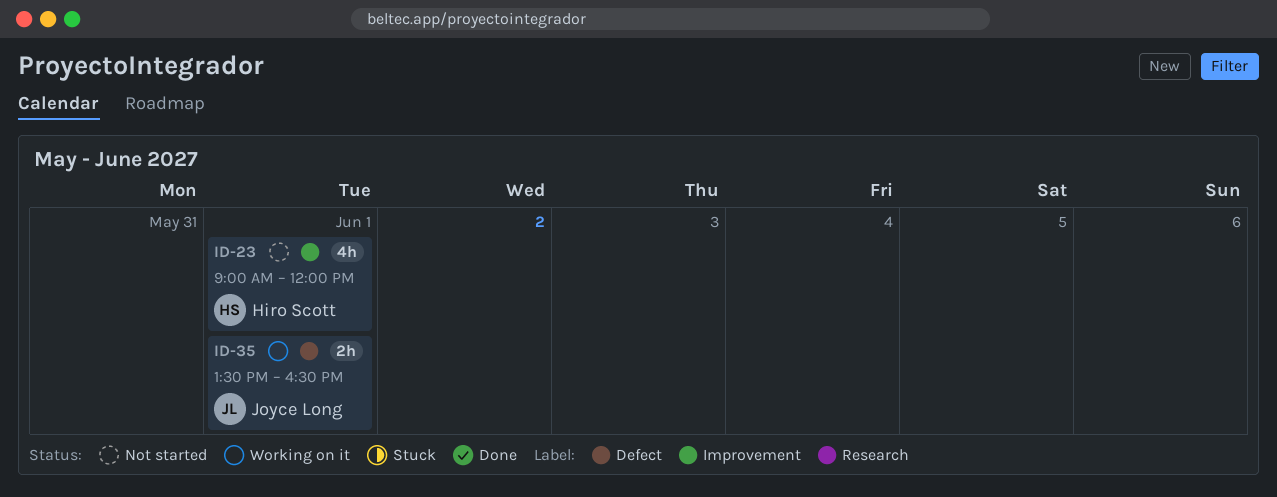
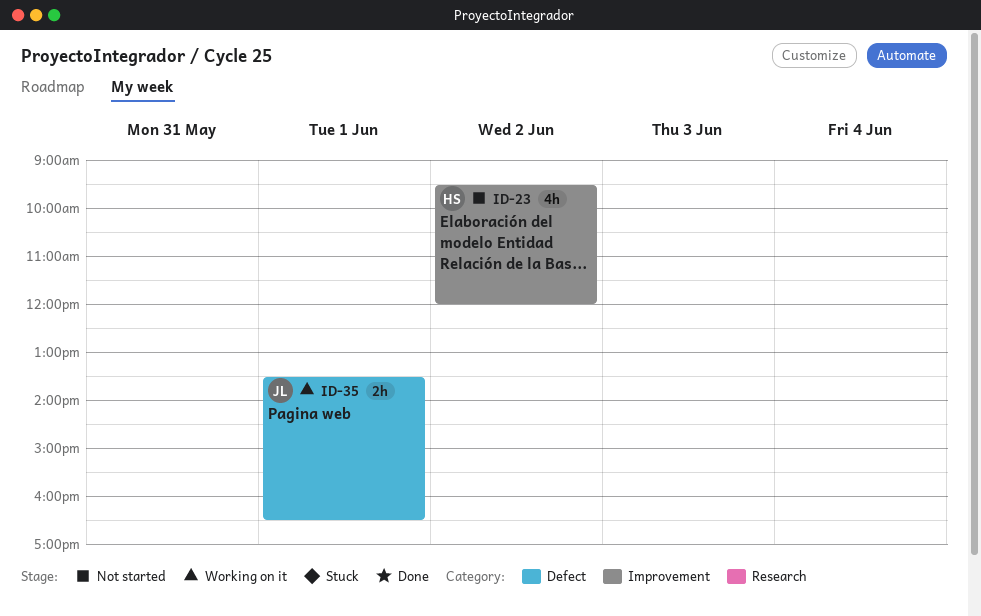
ID-23, day: Jun 1 -> Jun 2
ID-23, begins: 09:00 -> 09:30

